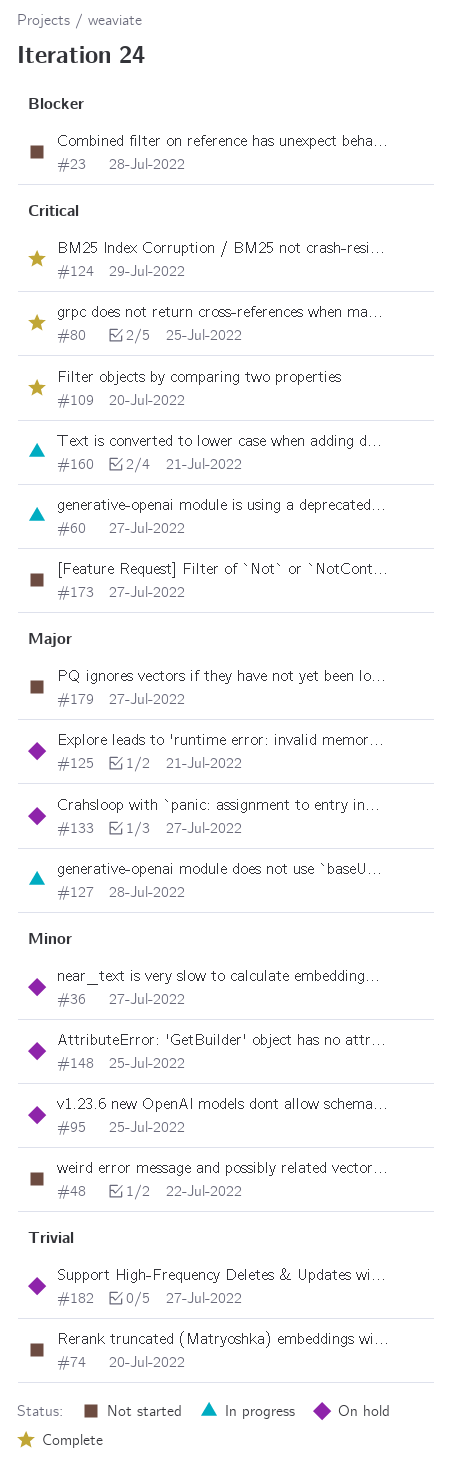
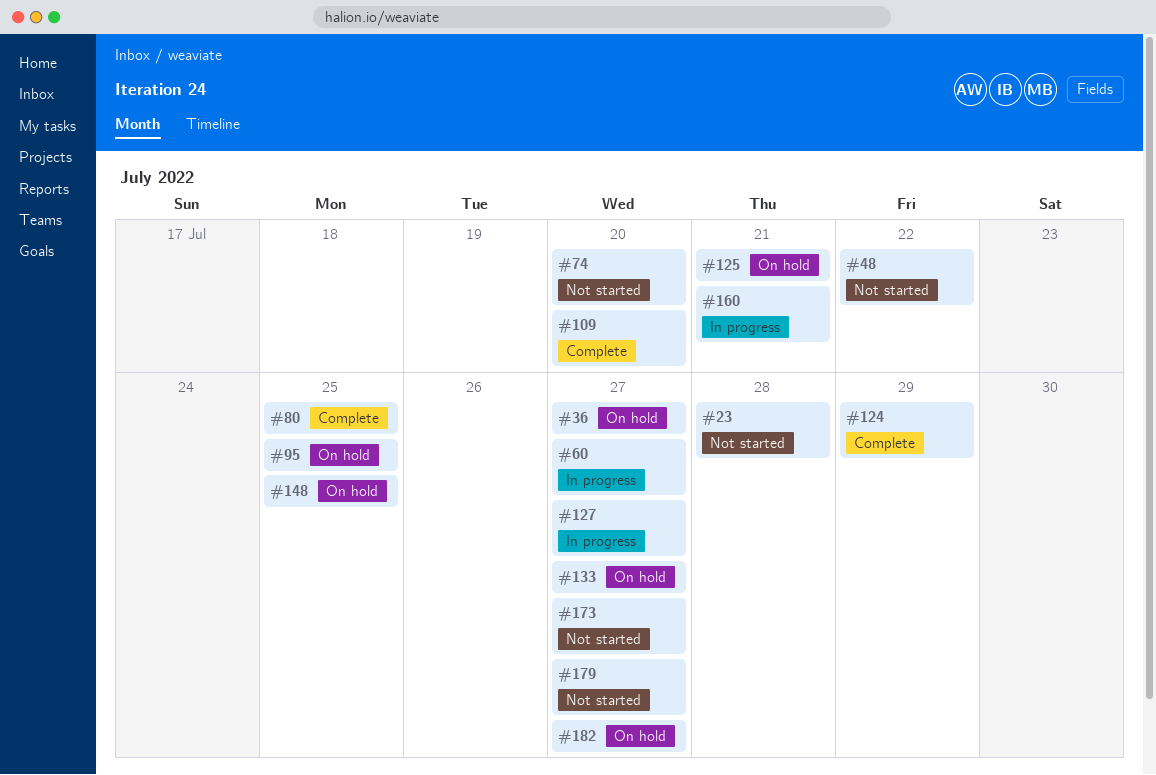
#127, due: Jul 28 -> Jul 27

